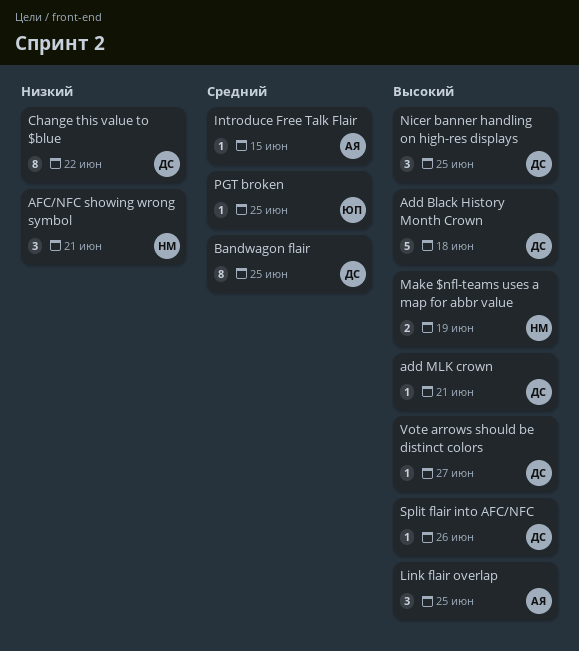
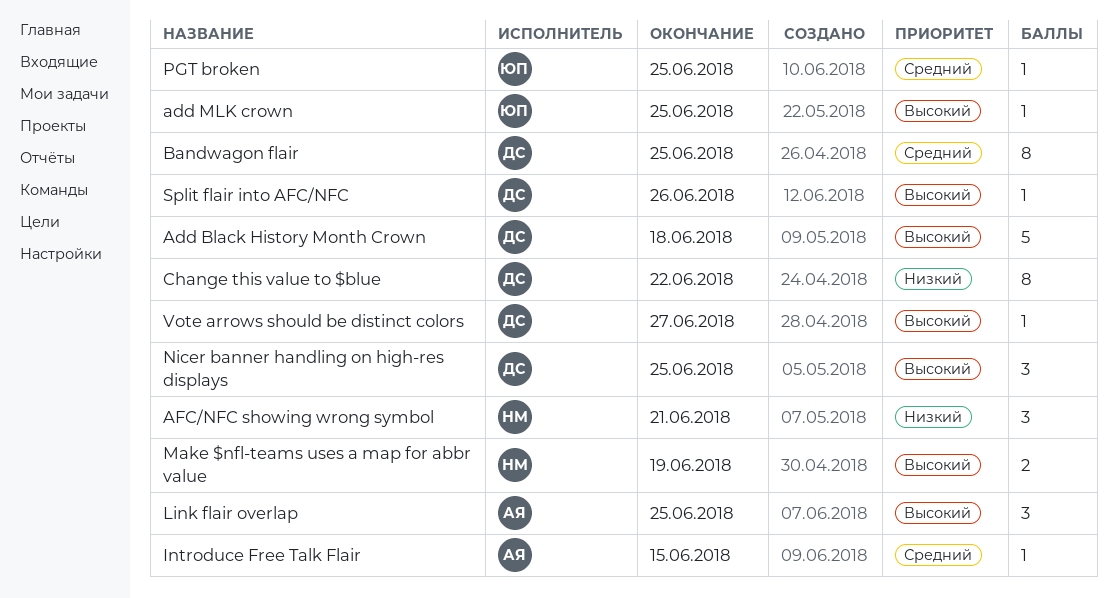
add MLK crown, owner: ДС -> ЮП
add MLK crown, due: Jun 21 -> Jun 25

